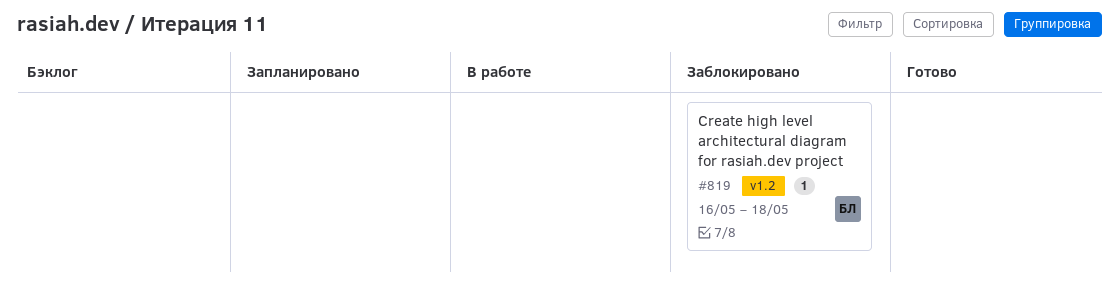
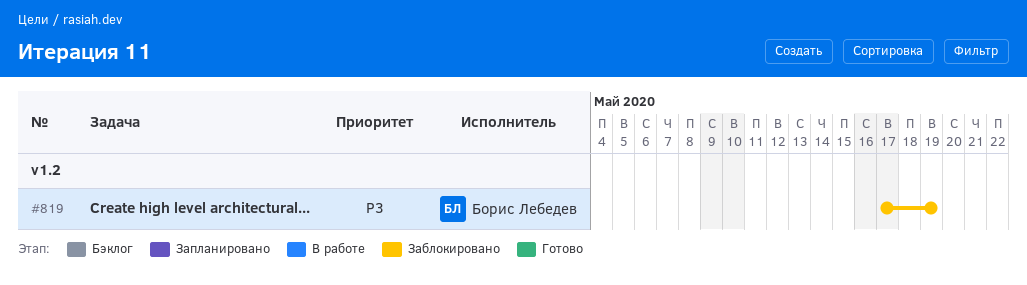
#819, start: May 16 -> May 17
#819, due: May 18 -> May 19

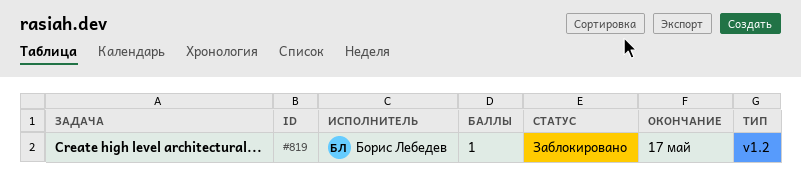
#819, due: May 19 -> May 17

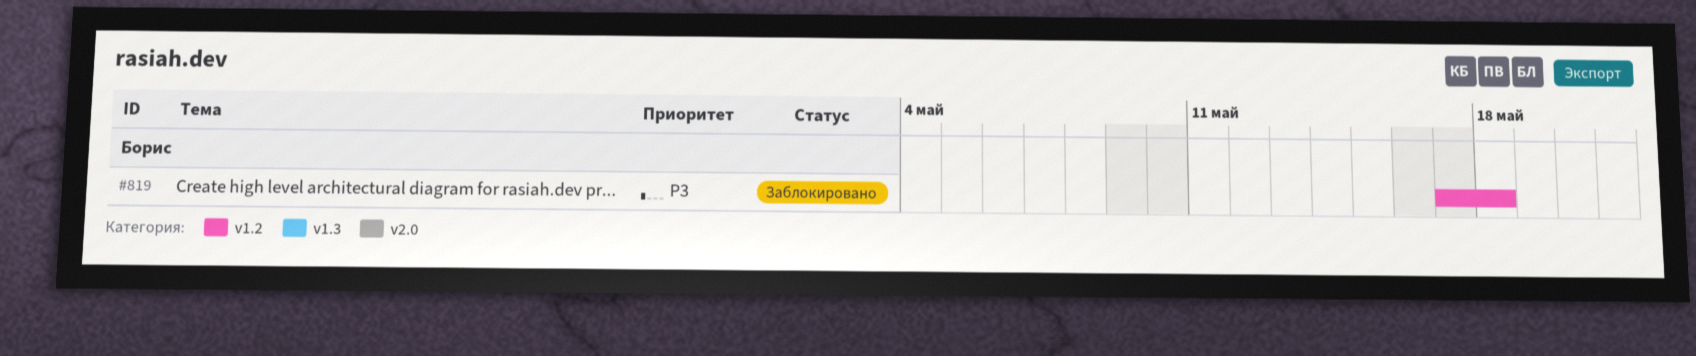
#819, due: May 17 -> May 18

